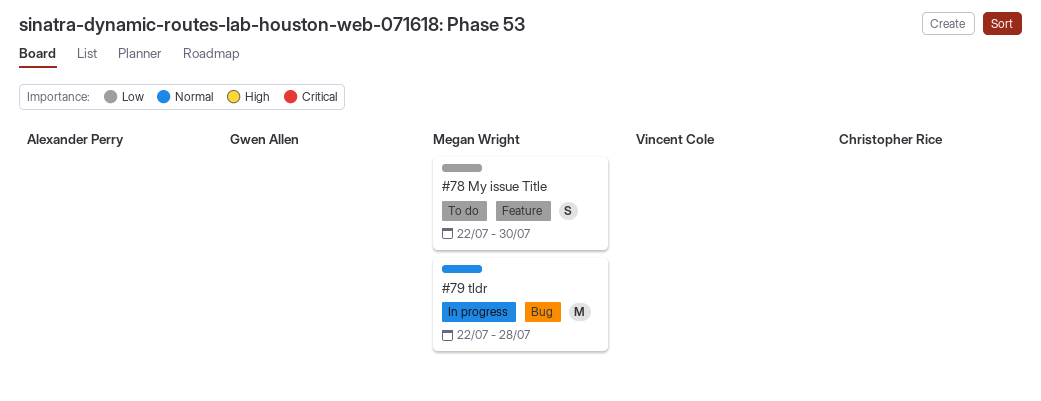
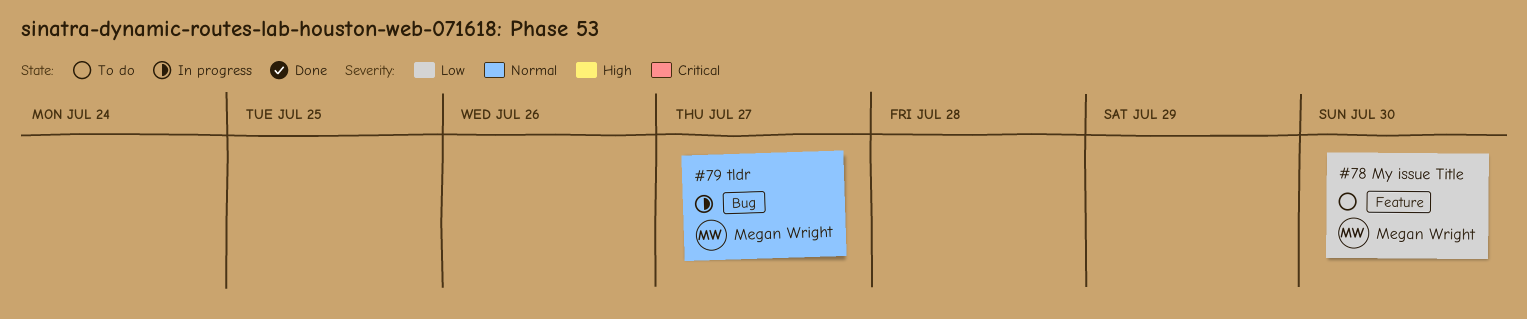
#79, due: Jul 28 -> Jul 27

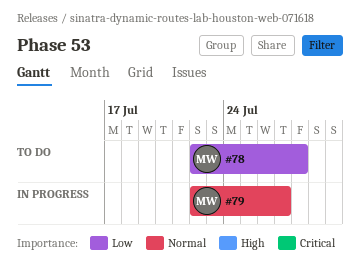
#78, due: Jul 30 -> Jul 28

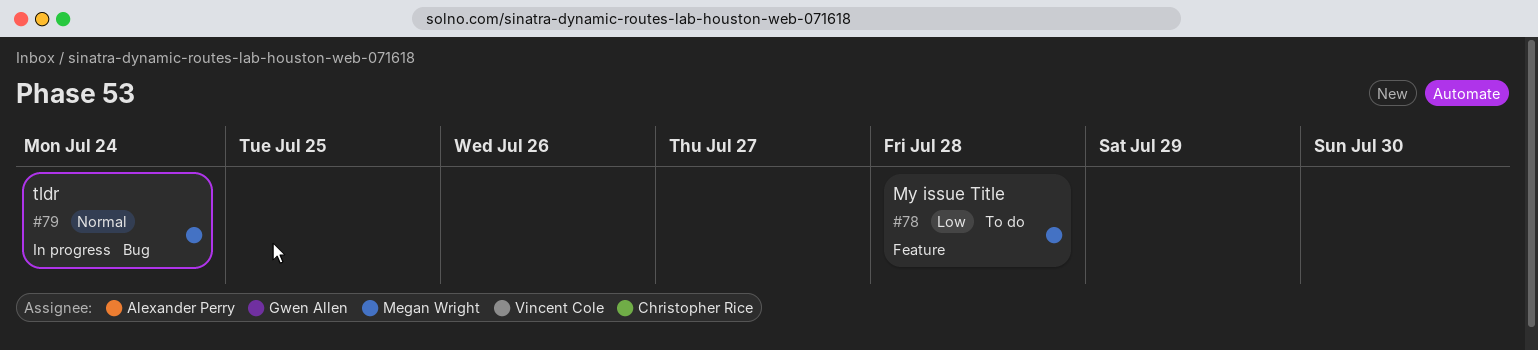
#79, due: Jul 27 -> Jul 24

